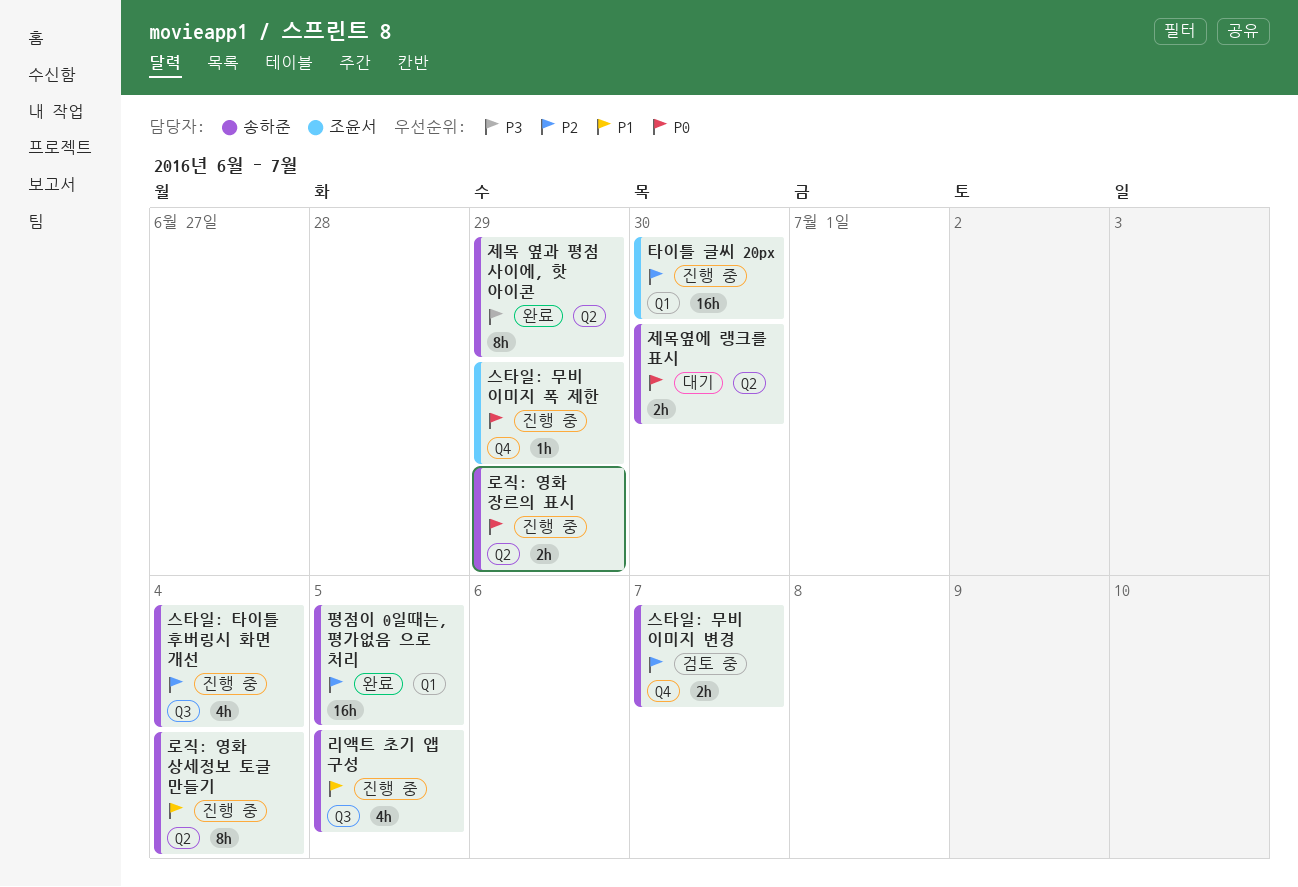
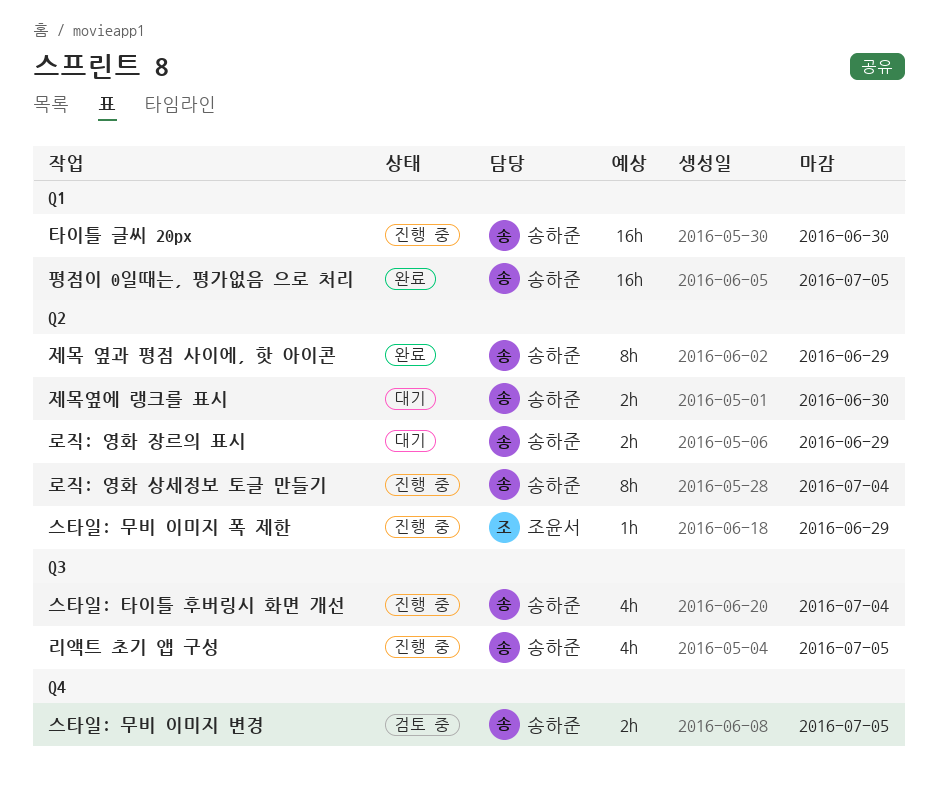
로직: 영화 장르의 표시, status: 진행 중 -> 대기
스타일: 무비 이미지 변경, due: Jul 7 -> Jul 5
스타일: 무비 이미지 폭 제한, label: Q4 -> Q2
타이틀 글씨 20px, owner: 조윤서 -> 송하준

